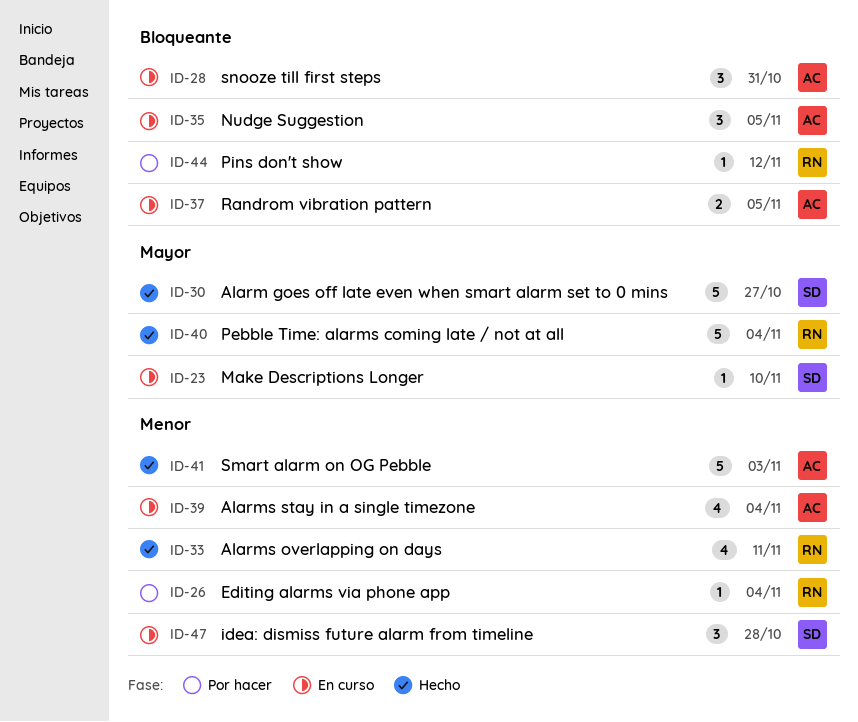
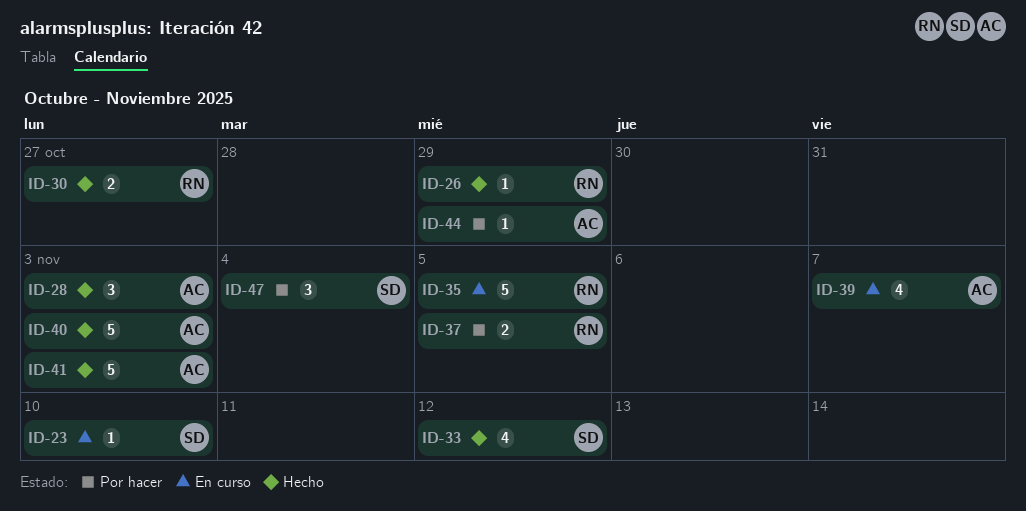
ID-26, status: Por hacer -> Hecho
ID-26, due: Nov 4 -> Oct 29
ID-28, status: En curso -> Hecho
ID-28, due: Oct 31 -> Nov 3
ID-30, owner: SD -> RN
ID-30, estimate: 5 -> 2
ID-33, owner: RN -> SD
ID-33, due: Nov 11 -> Nov 12
ID-35, owner: AC -> RN
ID-35, estimate: 3 -> 5
ID-37, status: En curso -> Por hacer
ID-37, owner: AC -> RN
ID-39, due: Nov 4 -> Nov 7
ID-40, owner: RN -> AC
ID-40, due: Nov 4 -> Nov 3
ID-44, owner: RN -> AC
ID-44, due: Nov 12 -> Oct 29
ID-47, status: En curso -> Por hacer
ID-47, due: Oct 28 -> Nov 4

